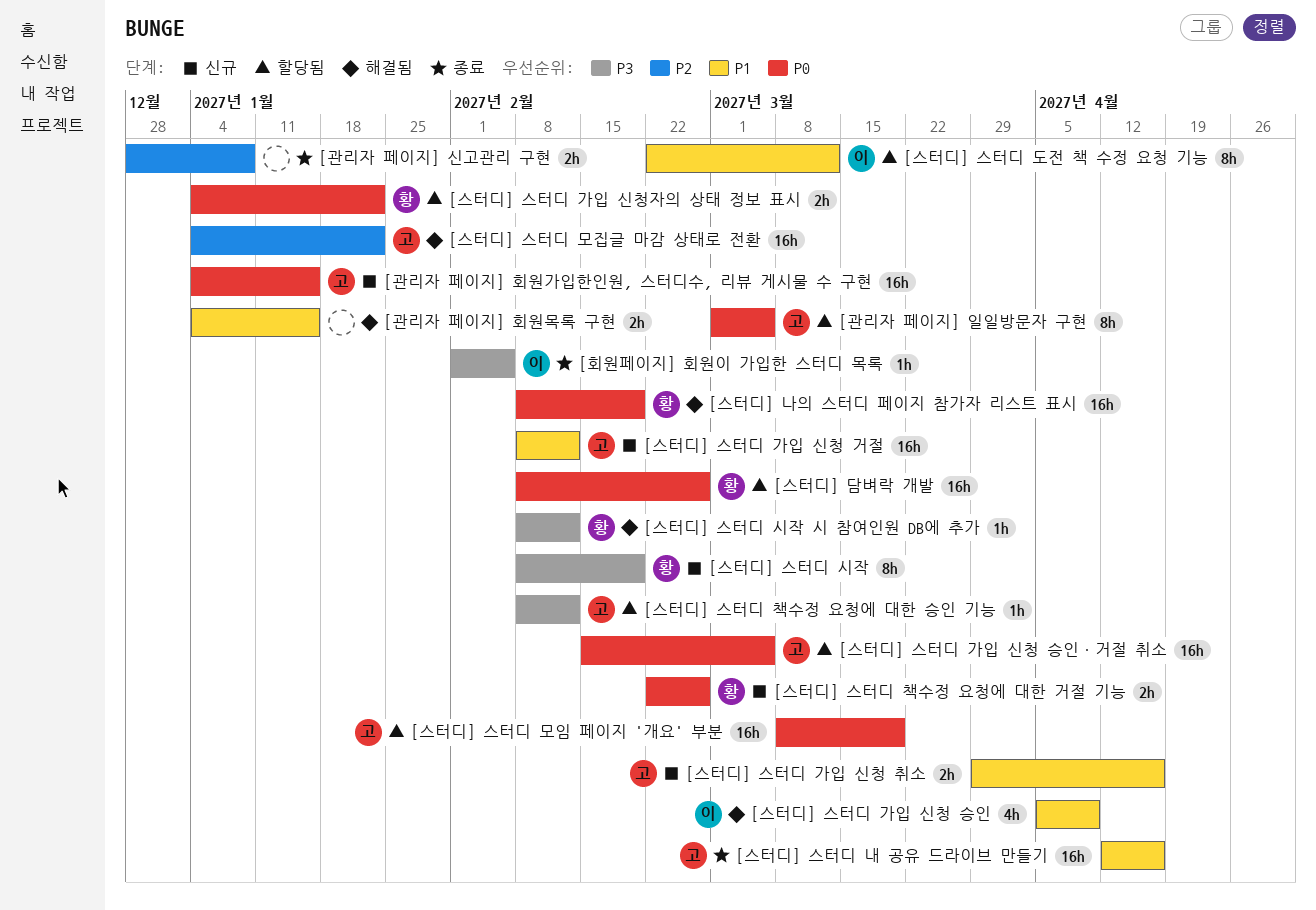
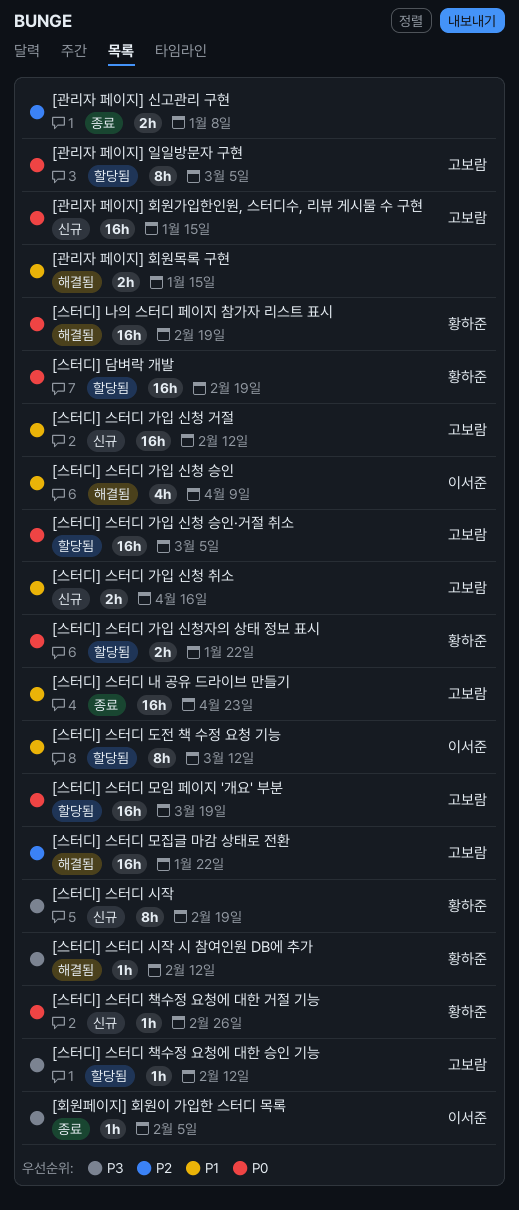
[스터디] 담벼락 개발, due: Feb 26 -> Feb 19
[스터디] 스터디 내 공유 드라이브 만들기, due: Apr 16 -> Apr 23
[스터디] 스터디 책수정 요청에 대한 거절 기능, estimate: 2h -> 1h

